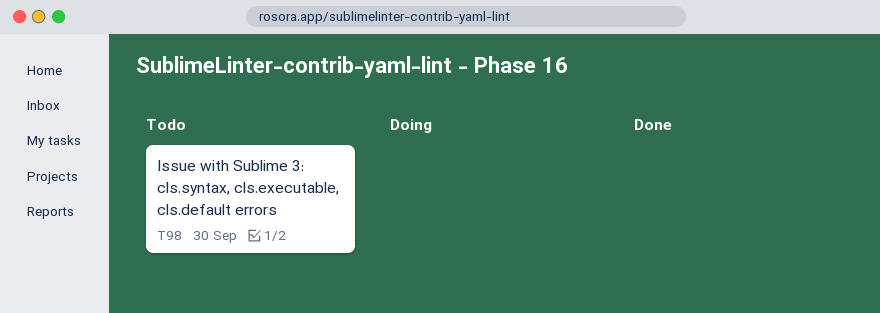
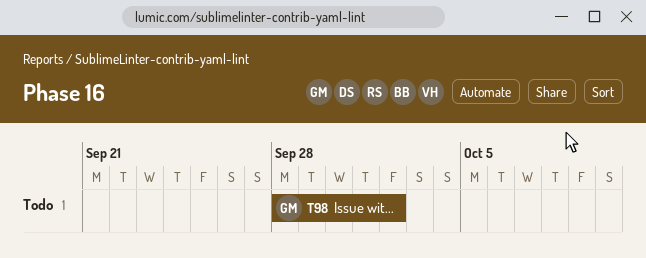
T98, due: Sep 30 -> Oct 2

